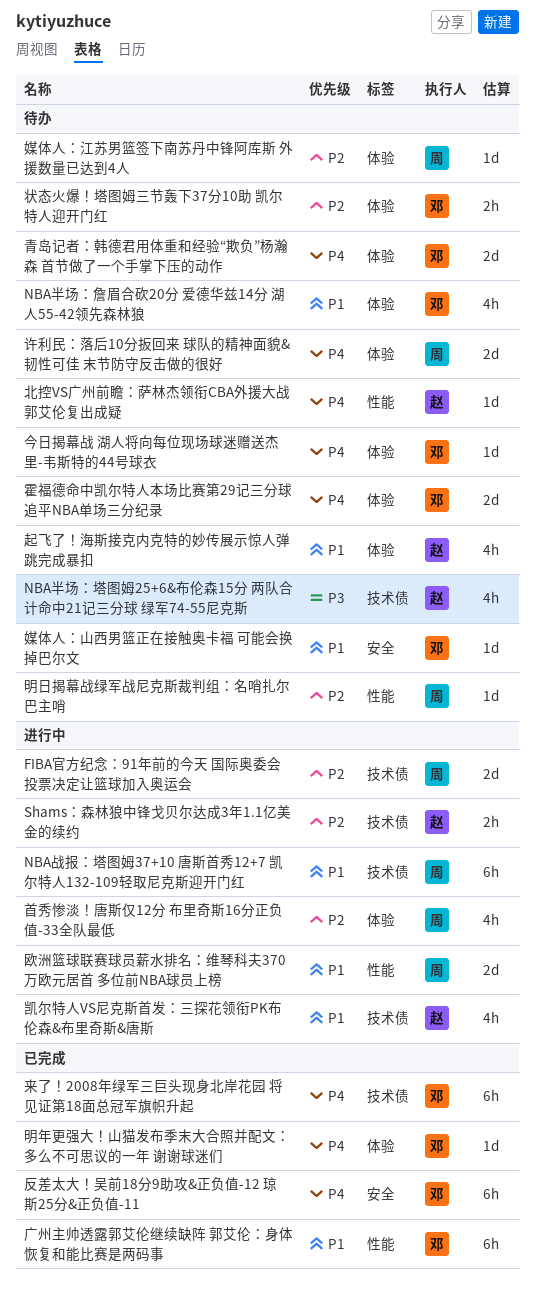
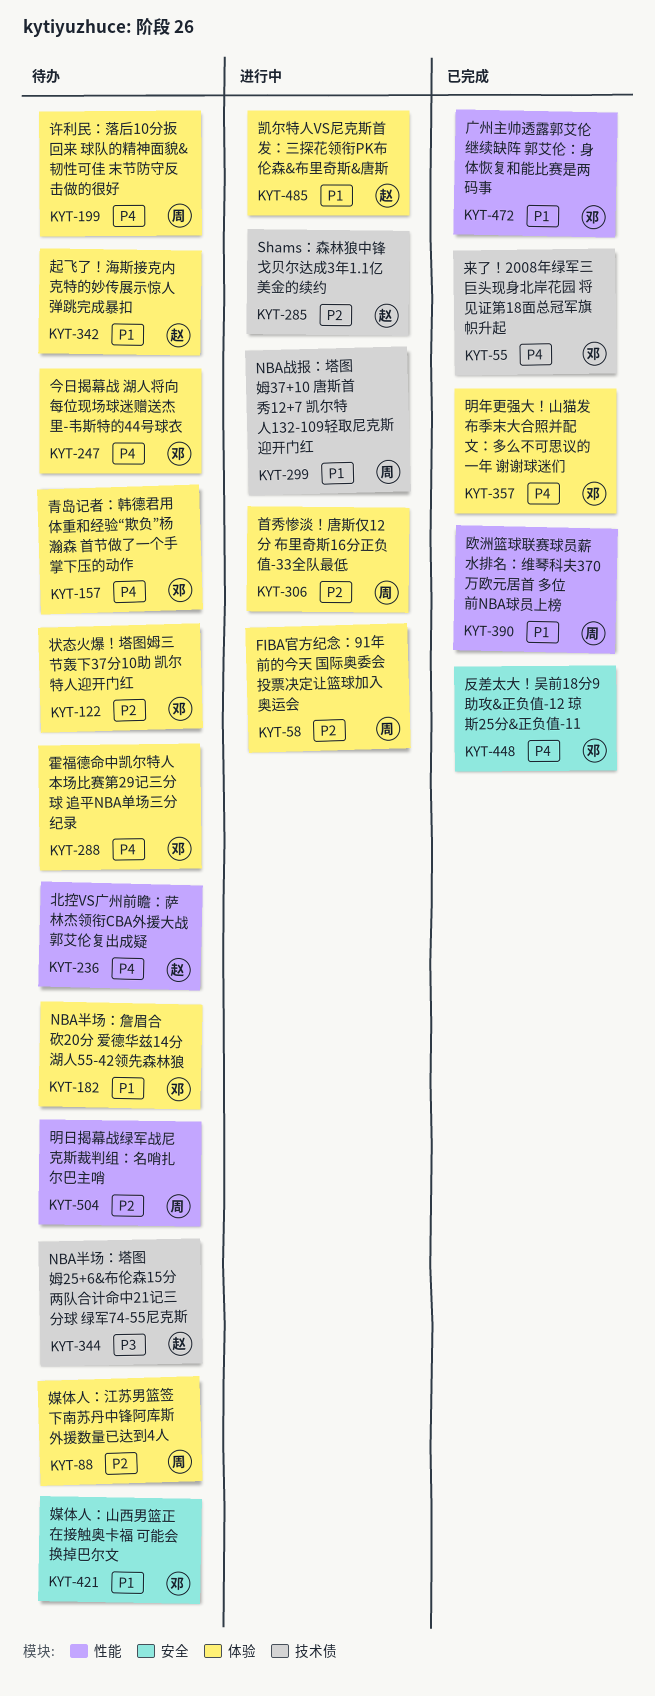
FIBA官方纪念：91年前的今天 国际奥委会投票决定让篮球加入奥运会, label: 技术债 -> 体验
凯尔特人VS尼克斯首发：三探花领衔PK布伦森&布里奇斯&唐斯, label: 技术债 -> 体验
欧洲篮球联赛球员薪水排名：维琴科夫370万欧元居首 多位前NBA球员上榜, status: 进行中 -> 已完成

